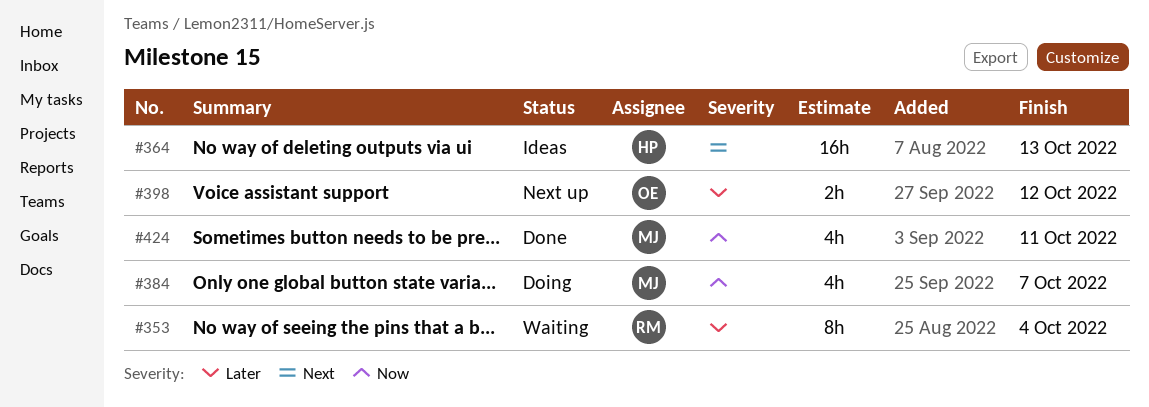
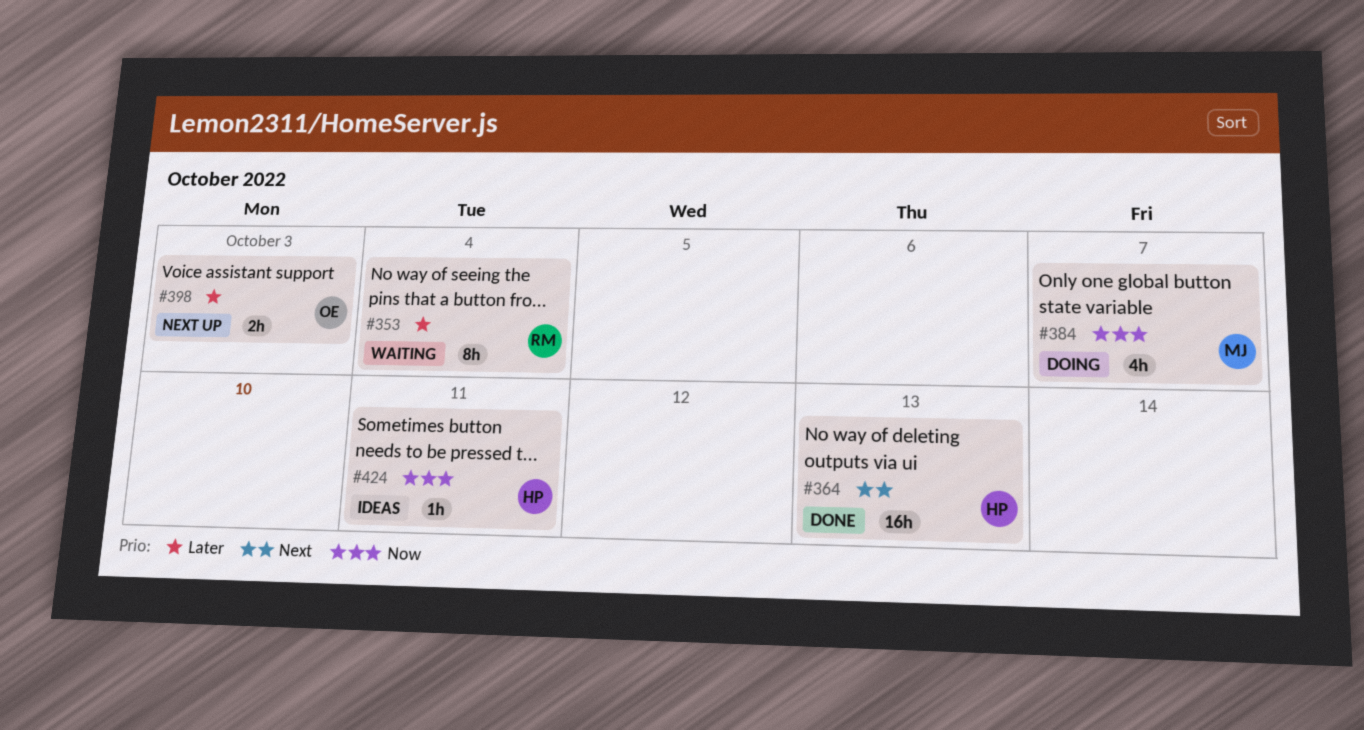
#364, status: Ideas -> Done
#398, due: Oct 12 -> Oct 3
#424, status: Done -> Ideas
#424, owner: MJ -> HP
#424, estimate: 4h -> 1h

